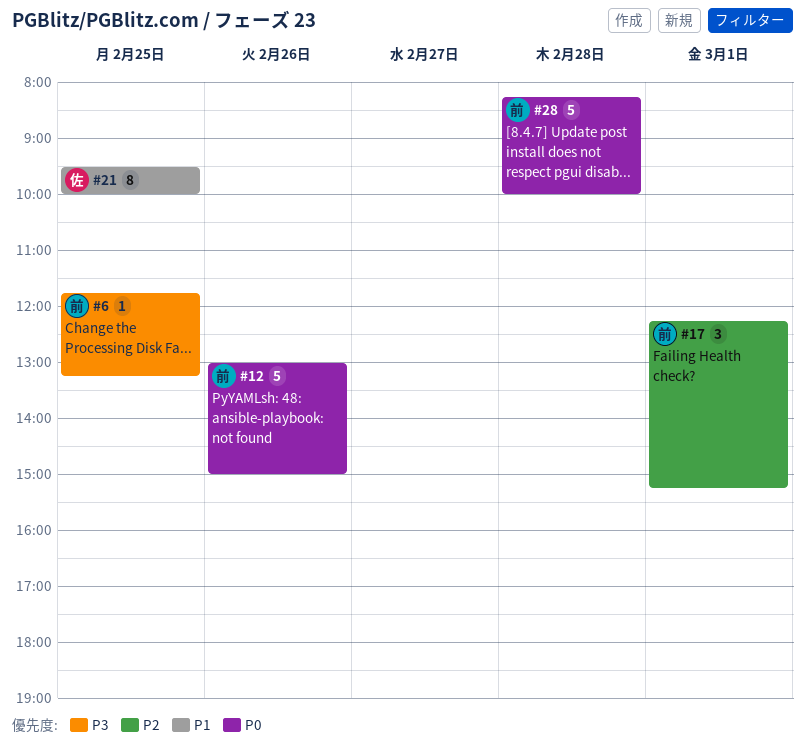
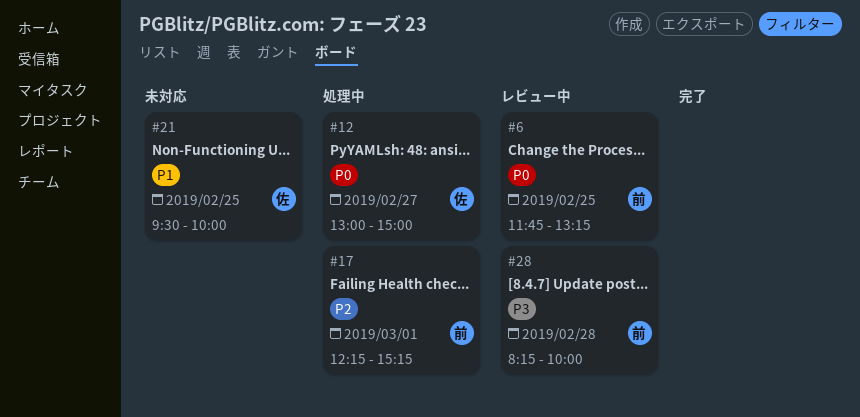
#6, priority: P3 -> P0
#12, owner: 前 -> 佐
#12, day: Feb 26 -> Feb 27
#28, priority: P0 -> P3

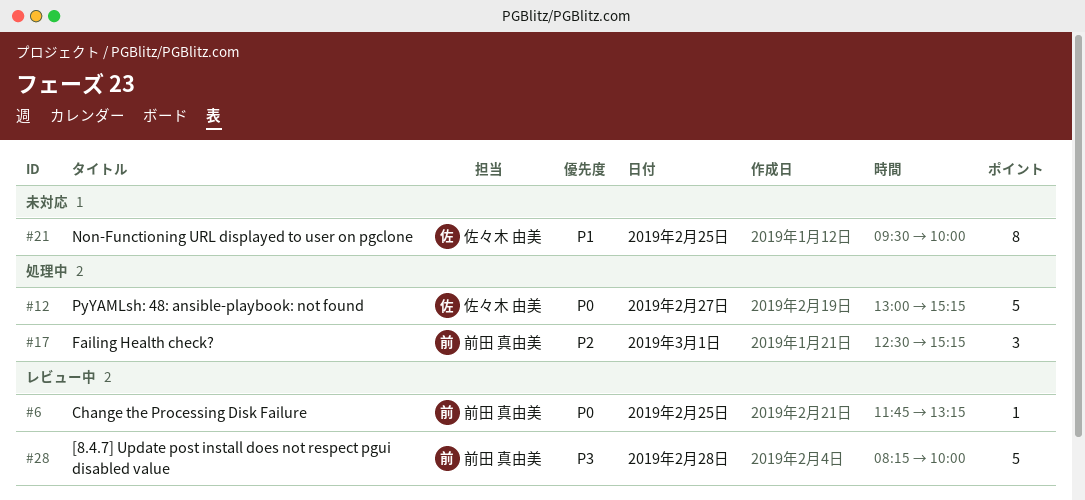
#12, ends: 15:00 -> 15:15
#17, begins: 12:15 -> 12:30

